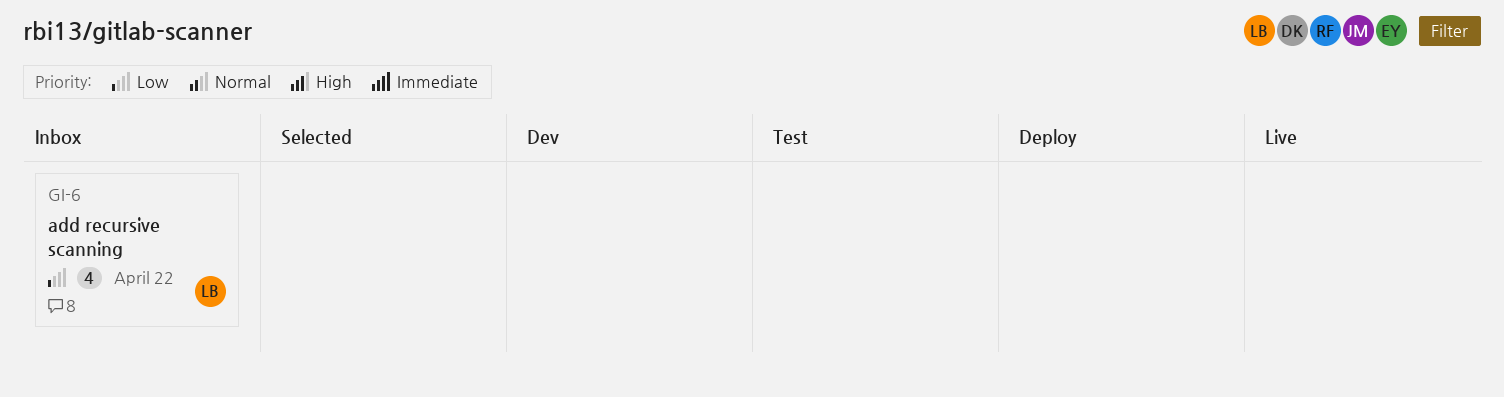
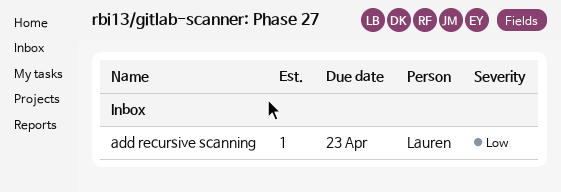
add recursive scanning, estimate: 4 -> 1
add recursive scanning, due: Apr 22 -> Apr 23

